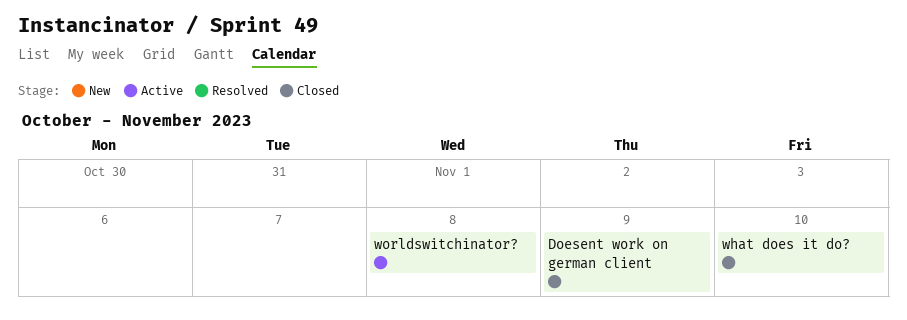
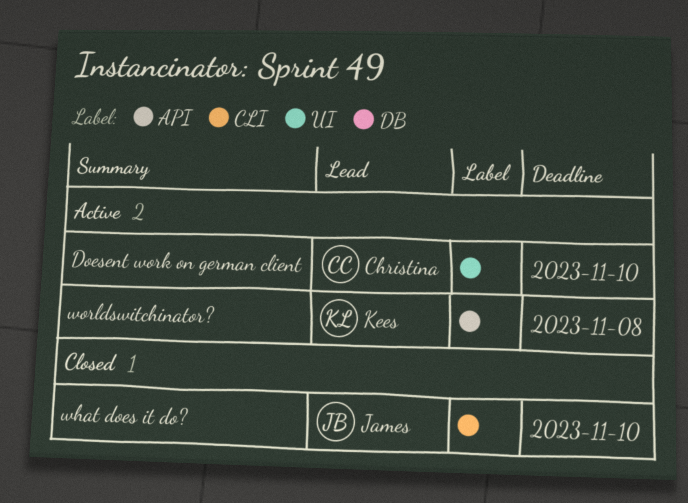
Doesent work on german client, status: Closed -> Active
Doesent work on german client, due: Nov 9 -> Nov 10

